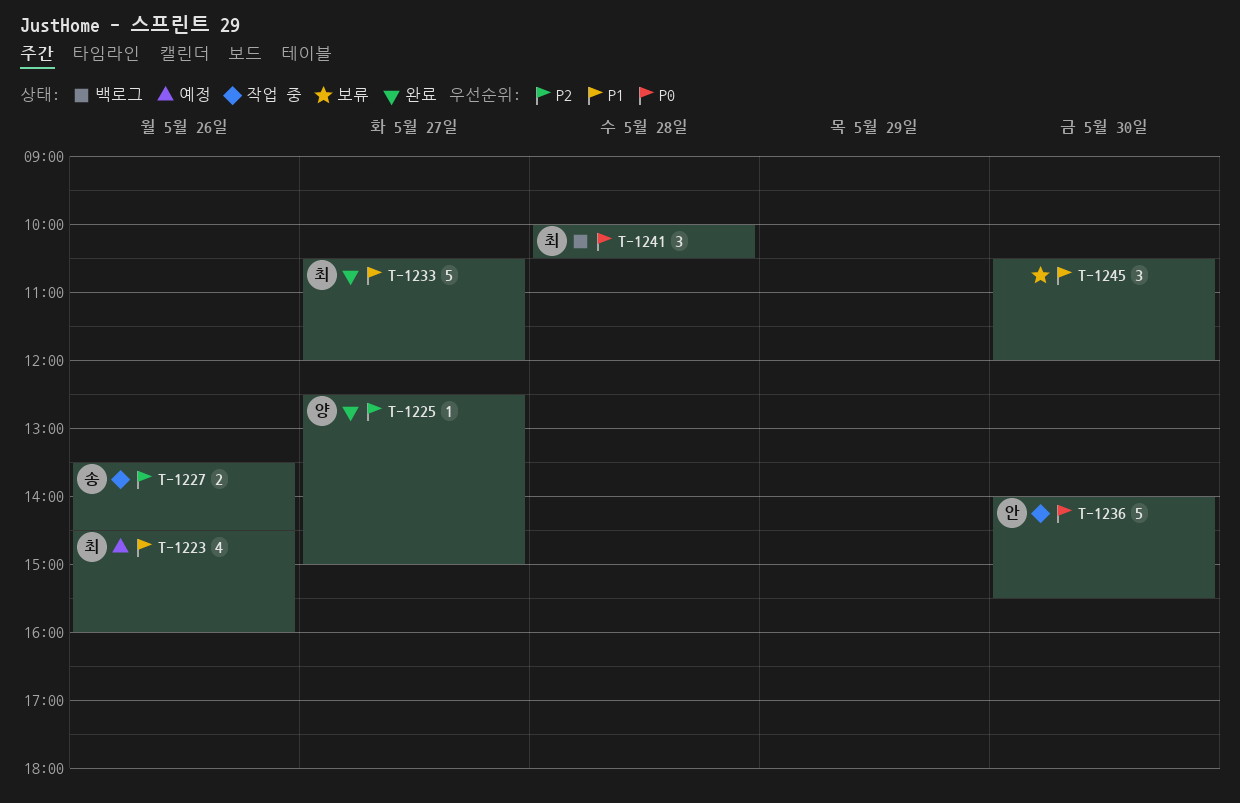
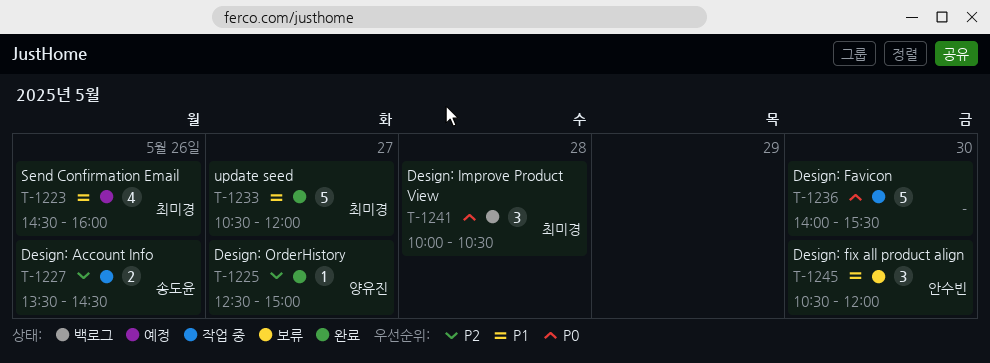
T-1236, owner: 안수빈 -> none
T-1245, owner: none -> 안수빈

